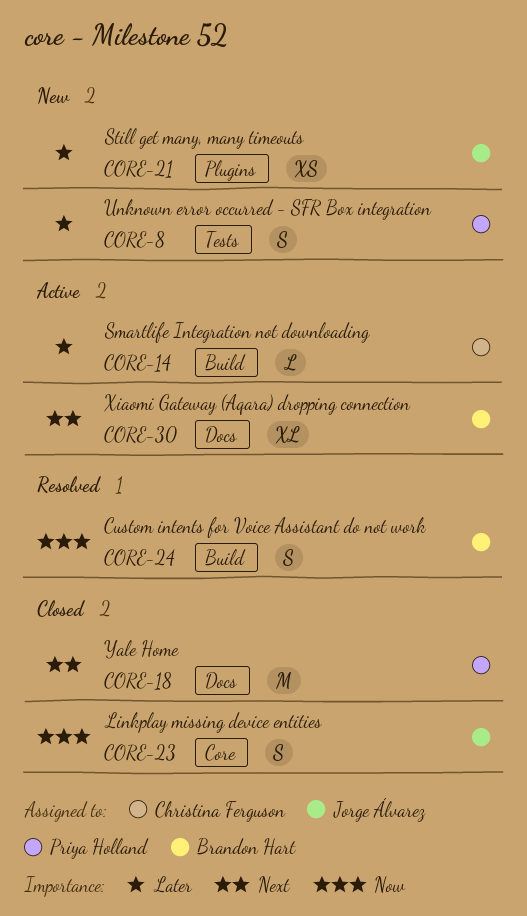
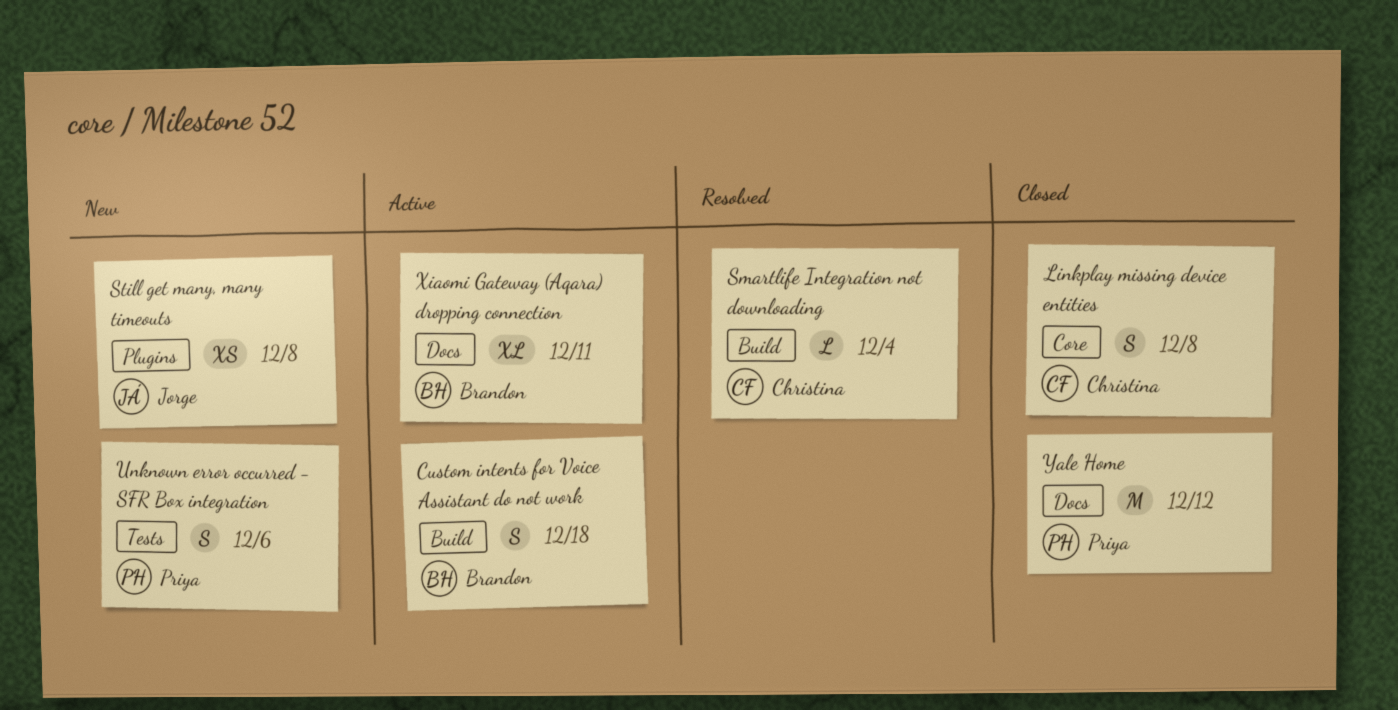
Custom intents for Voice Assistant do not work, status: Resolved -> Active
Linkplay missing device entities, owner: Jorge Álvarez -> Christina Ferguson
Smartlife Integration not downloading, status: Active -> Resolved

